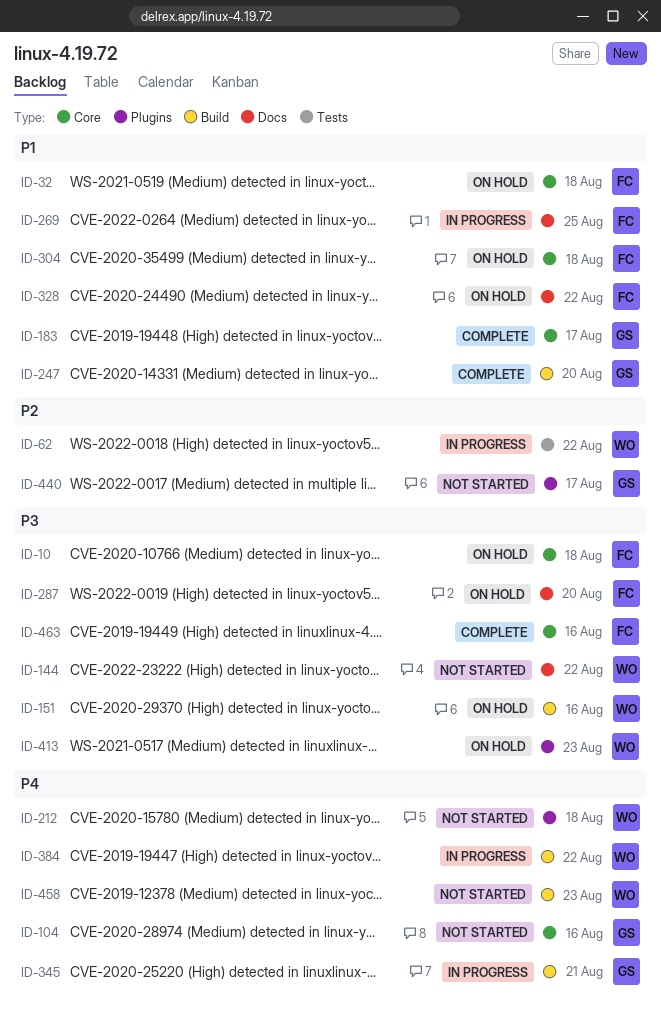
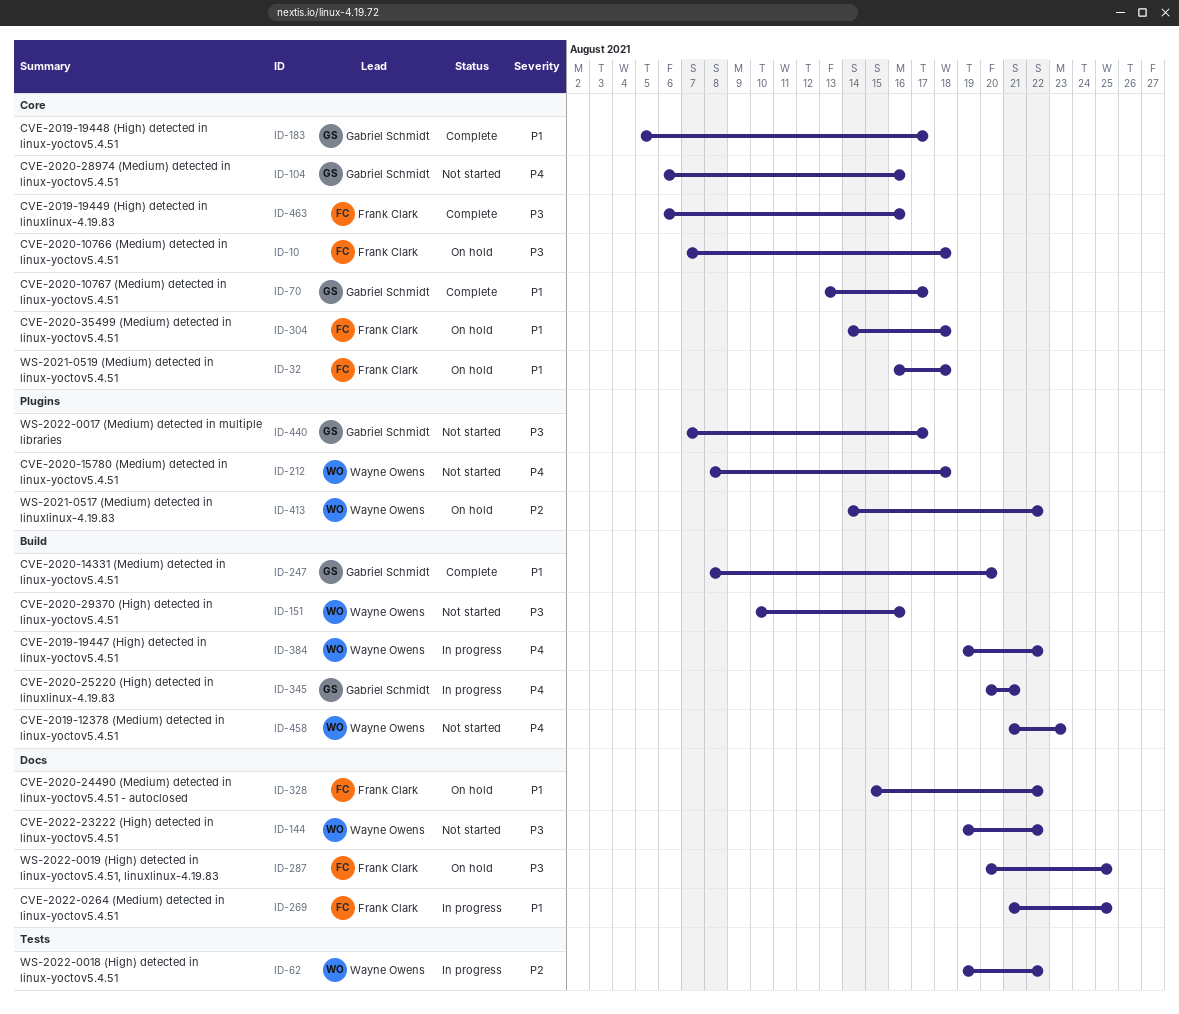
ID-70: none -> present
ID-151, status: On hold -> Not started
ID-287, due: Aug 20 -> Aug 25
ID-413, priority: P3 -> P2
ID-413, due: Aug 23 -> Aug 22
ID-440, priority: P2 -> P3

